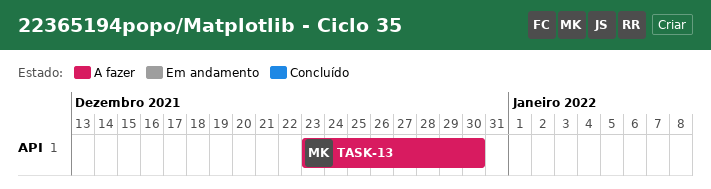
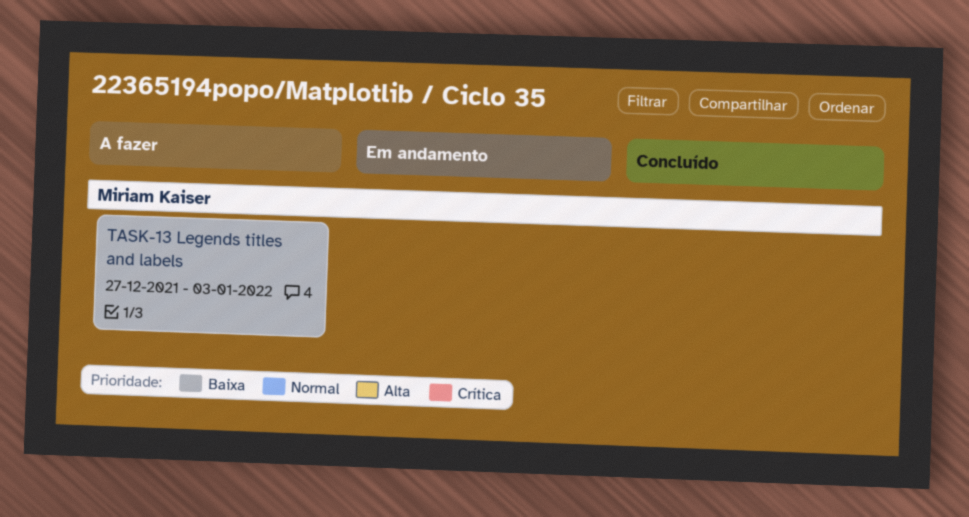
TASK-13, start: Dec 23 -> Dec 27
TASK-13, due: Dec 30 -> Jan 3

